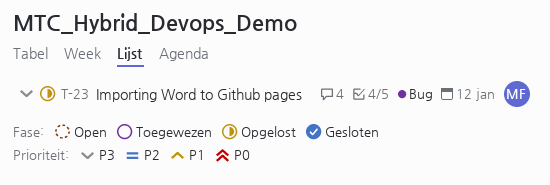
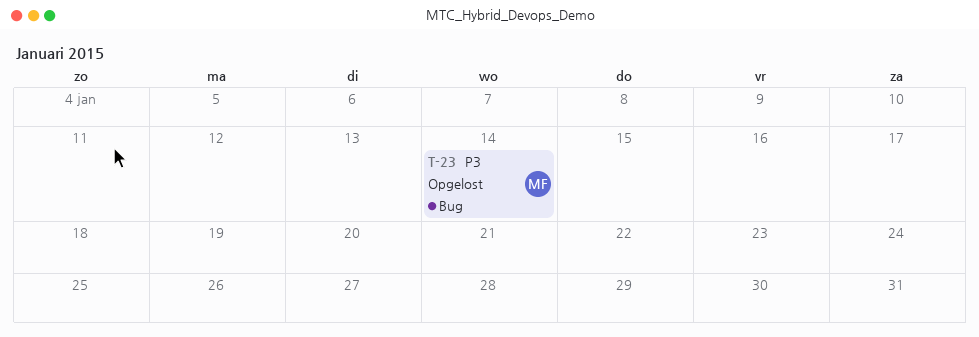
T-23, due: Jan 12 -> Jan 14

